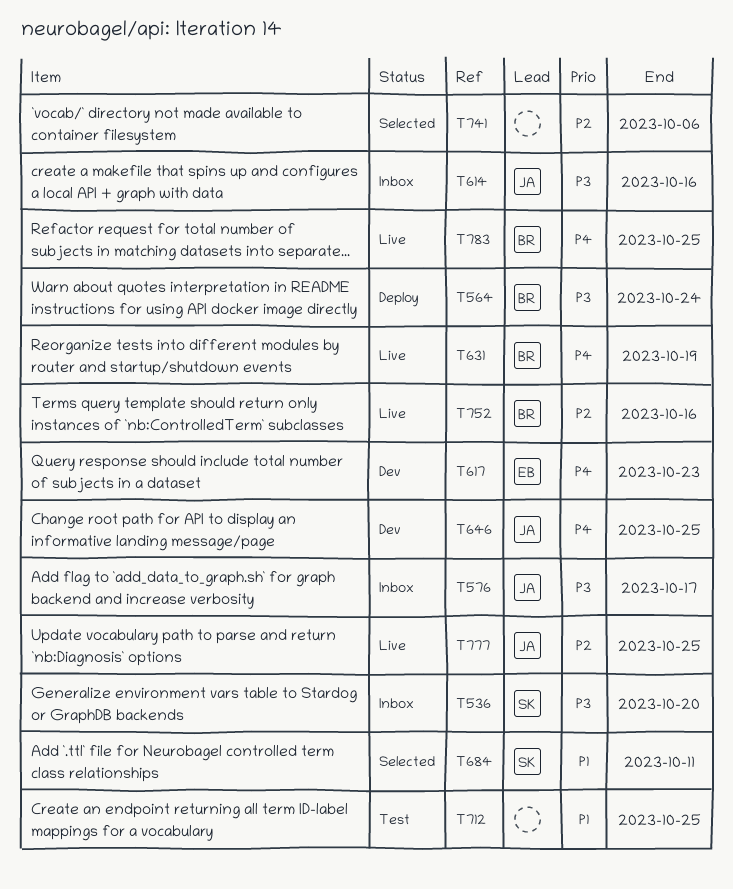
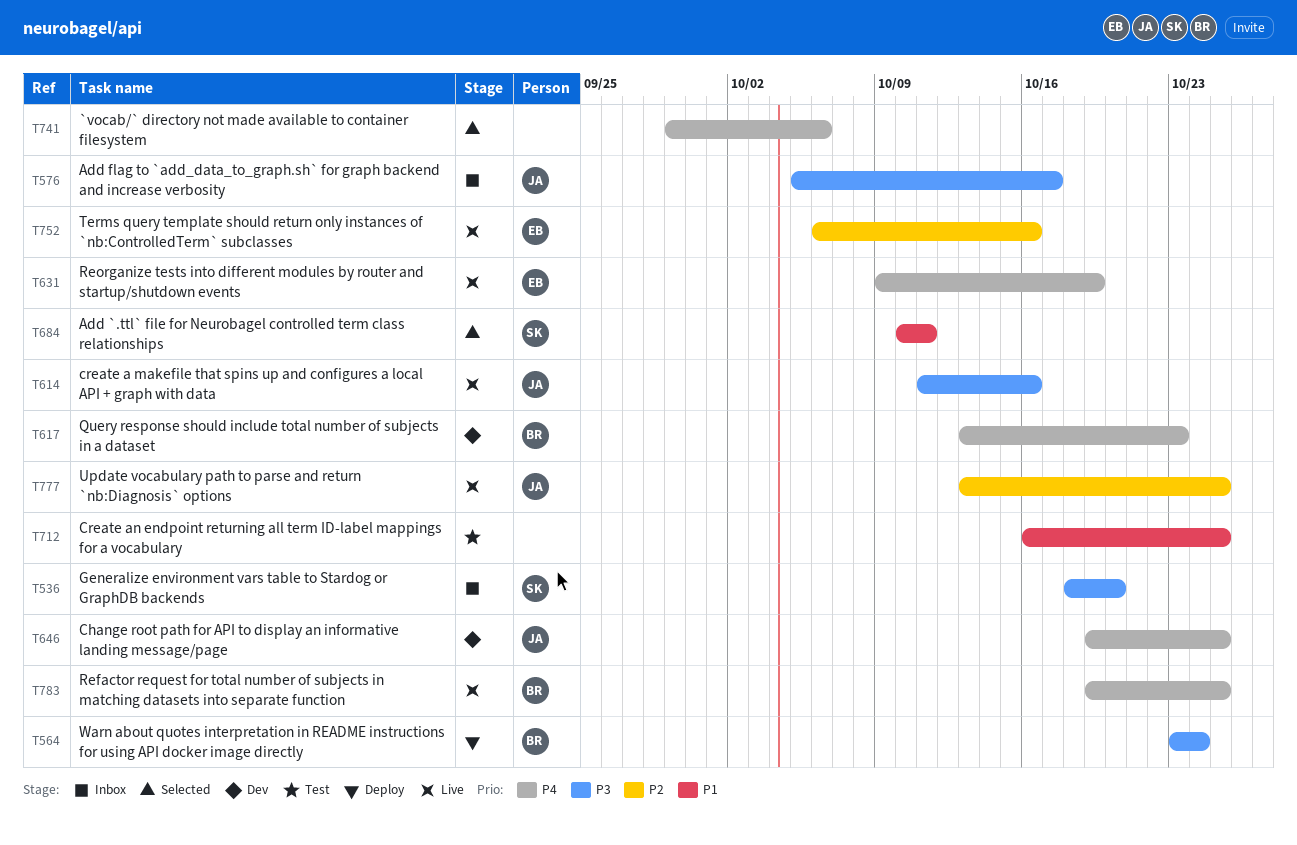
T614, status: Inbox -> Live
T617, owner: EB -> BR
T631, owner: BR -> EB
T741, priority: P2 -> P4
T752, owner: BR -> EB

